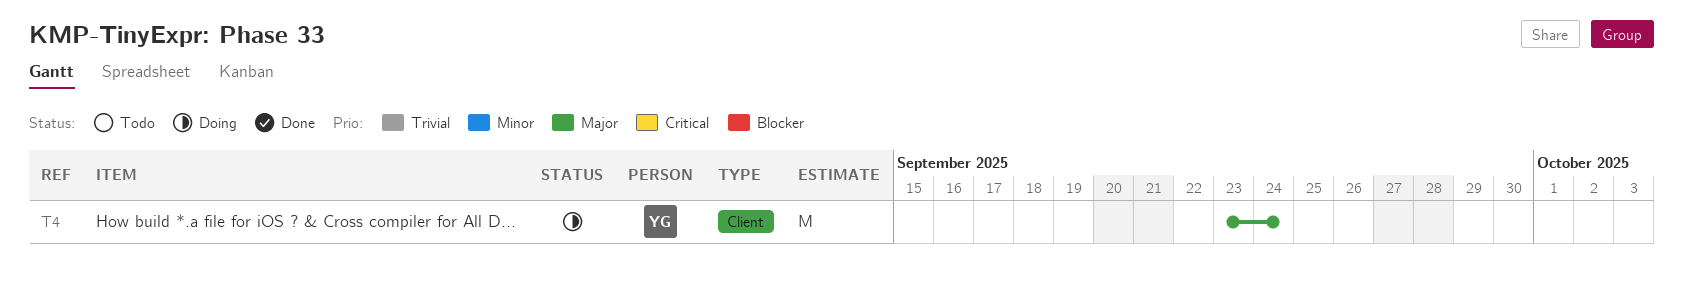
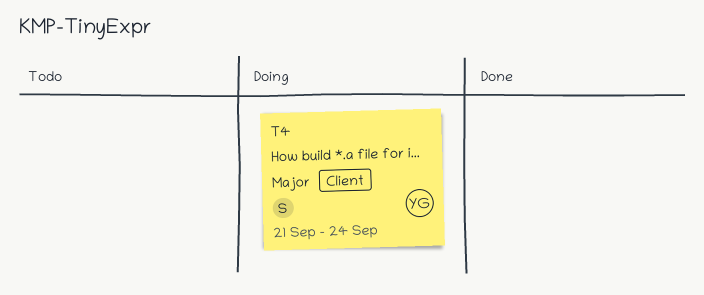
T4, estimate: M -> S
T4, start: Sep 23 -> Sep 21

